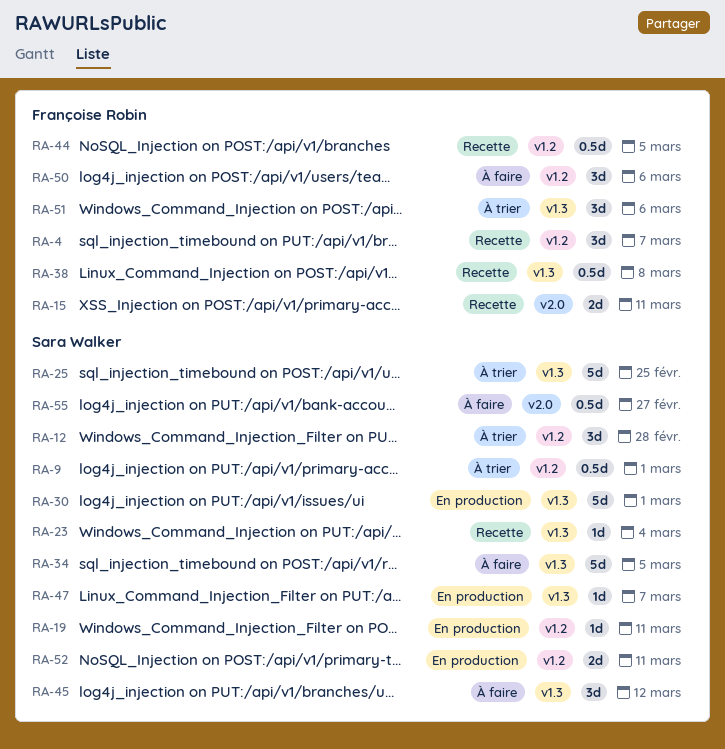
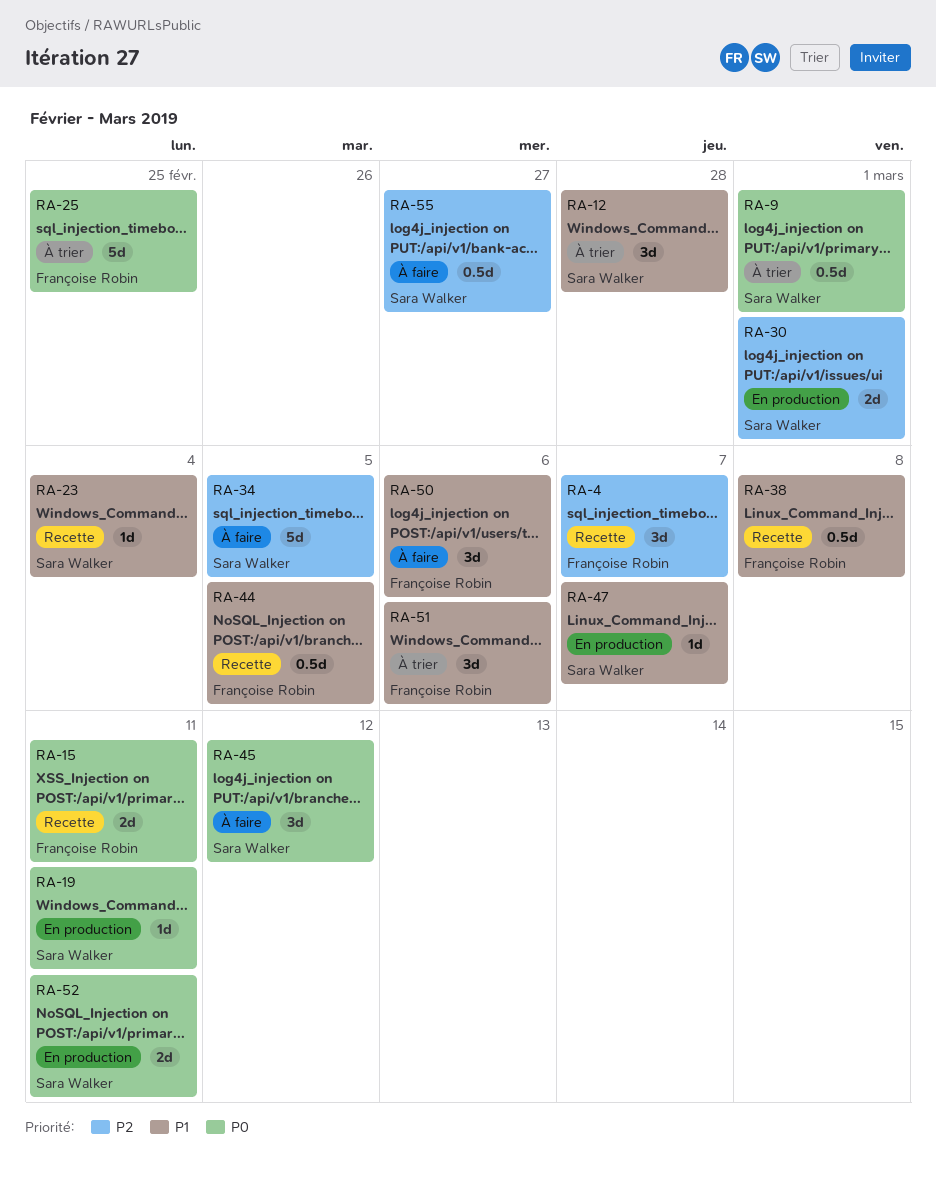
RA-25, owner: Sara Walker -> Françoise Robin
RA-30, estimate: 5d -> 2d

